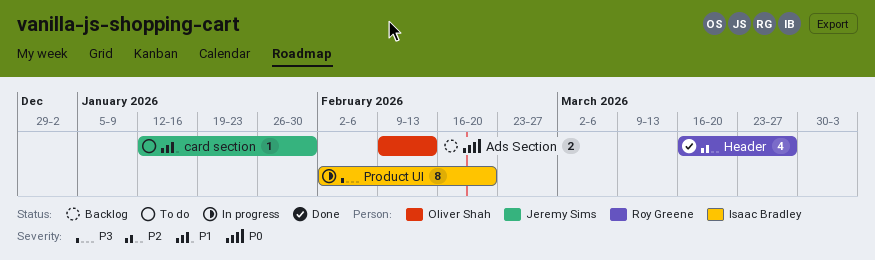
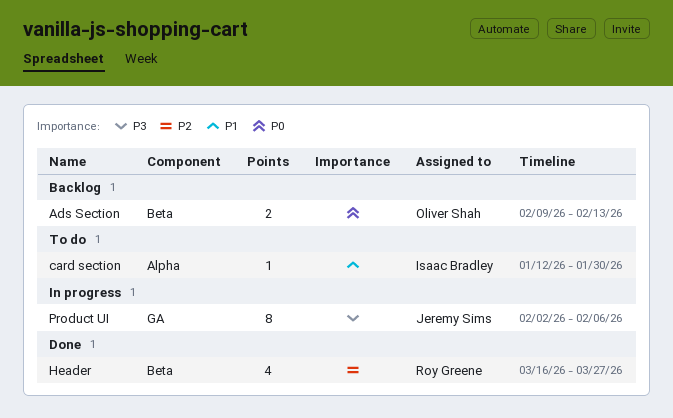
card section, owner: Jeremy Sims -> Isaac Bradley
Product UI, owner: Isaac Bradley -> Jeremy Sims
Product UI, due: Feb 20 -> Feb 6

